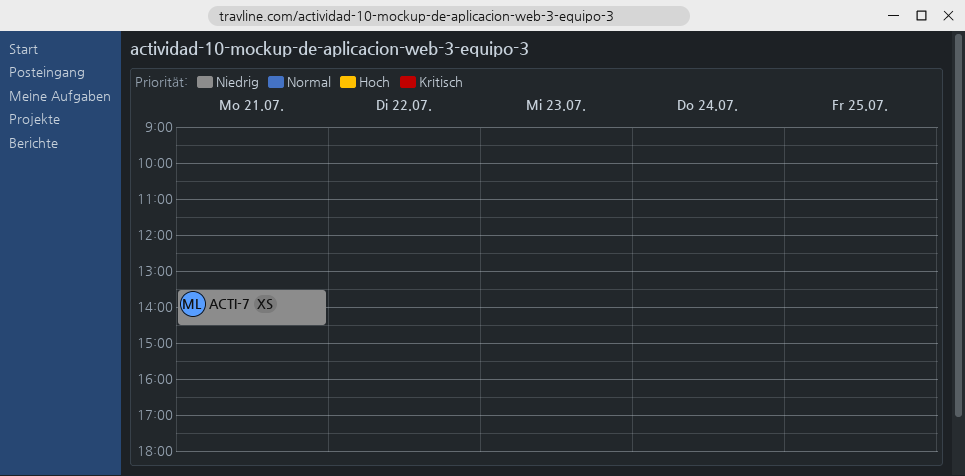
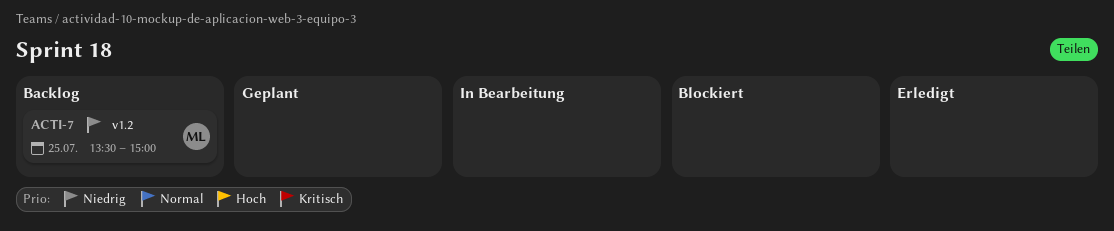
ACTI-7, day: Jul 21 -> Jul 25
ACTI-7, ends: 14:30 -> 15:00

